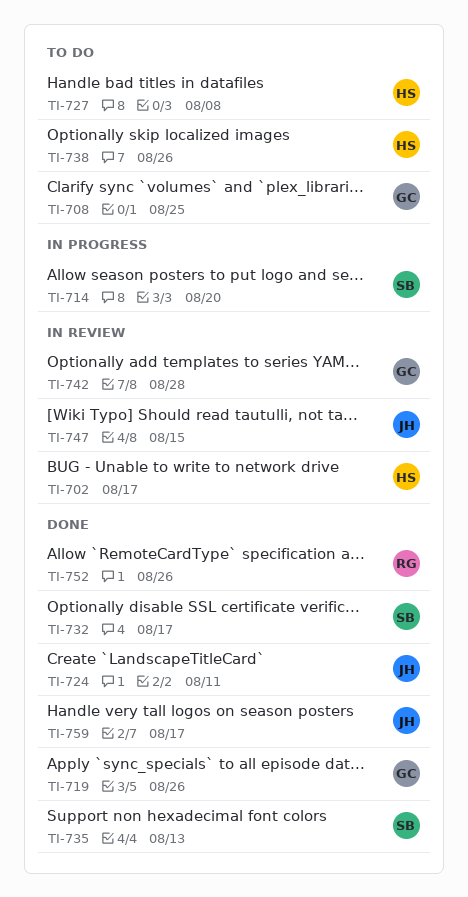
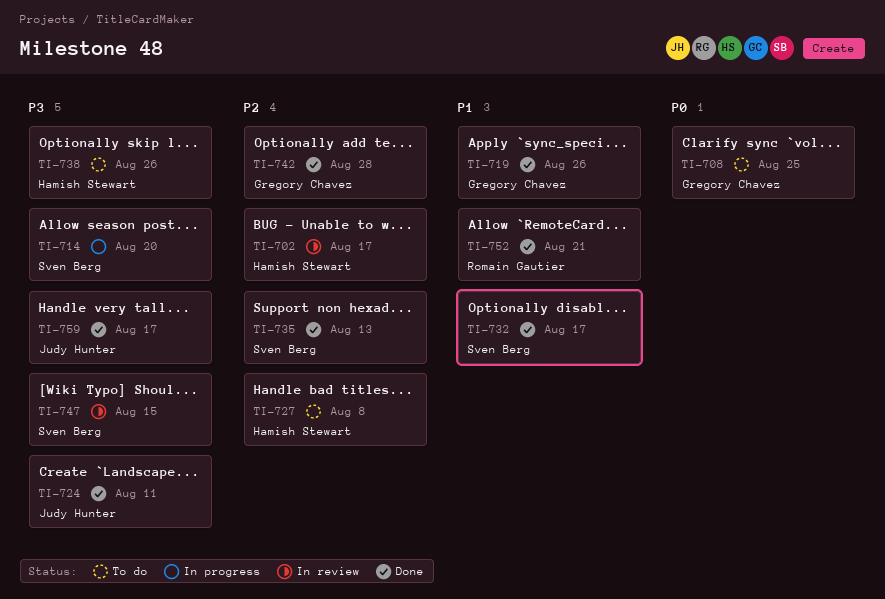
TI-742, status: In review -> Done
TI-747, owner: Judy Hunter -> Sven Berg
TI-752, due: Aug 26 -> Aug 21

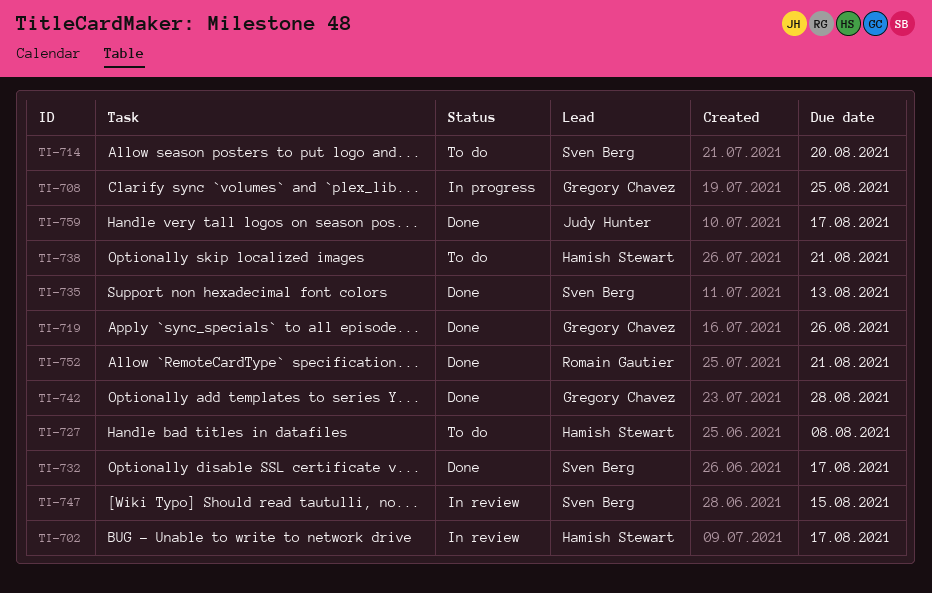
TI-708, status: To do -> In progress
TI-714, status: In progress -> To do
TI-724: present -> none
TI-738, due: Aug 26 -> Aug 21

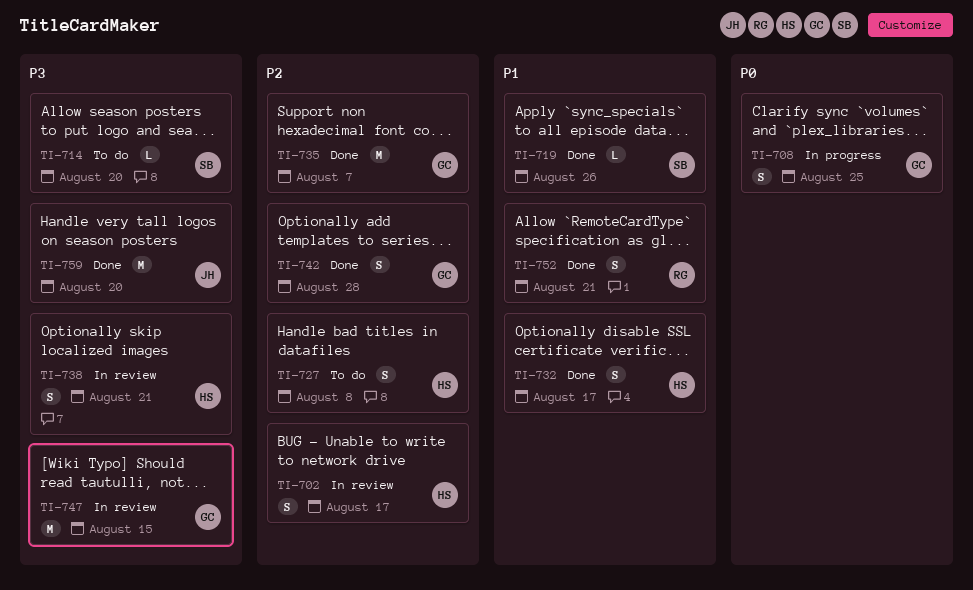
TI-719, owner: Gregory Chavez -> Sven Berg
TI-732, owner: Sven Berg -> Hamish Stewart
TI-735, owner: Sven Berg -> Gregory Chavez
TI-735, due: Aug 13 -> Aug 7
TI-738, status: To do -> In review
TI-747, owner: Sven Berg -> Gregory Chavez
TI-759, due: Aug 17 -> Aug 20

